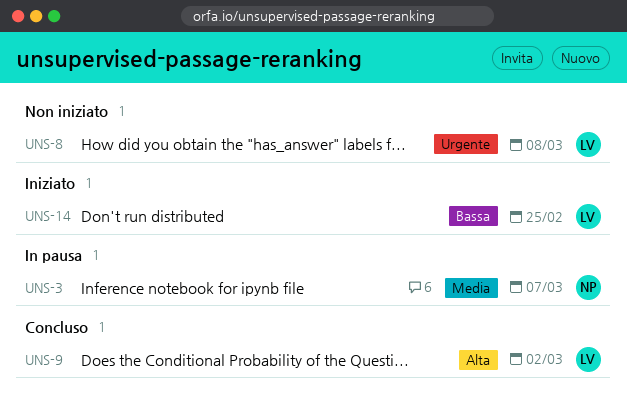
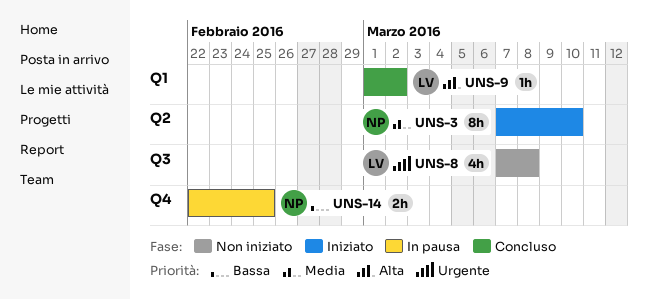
UNS-3, status: In pausa -> Iniziato
UNS-3, due: Mar 7 -> Mar 10
UNS-14, status: Iniziato -> In pausa
UNS-14, owner: LV -> NP

